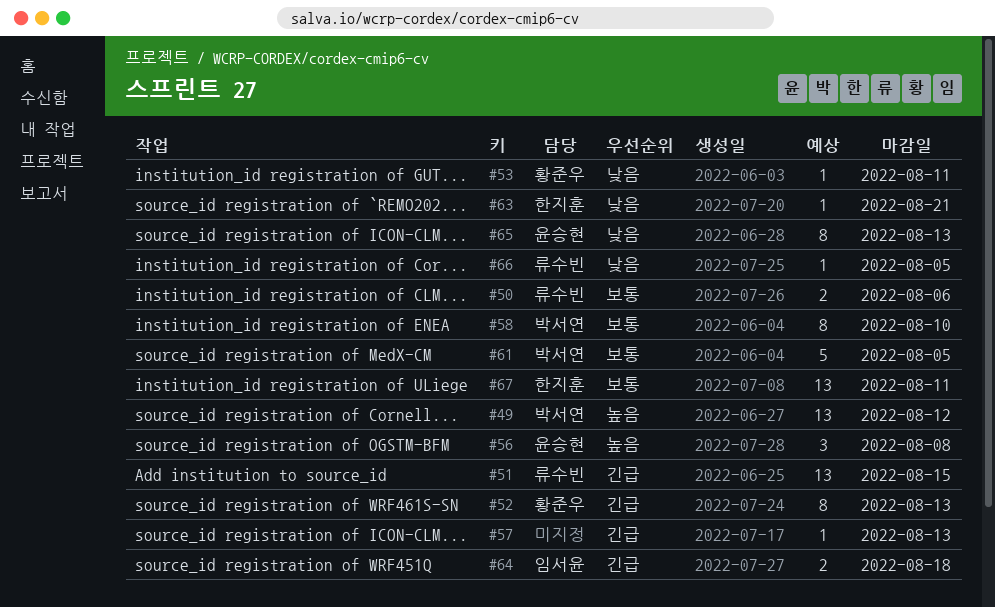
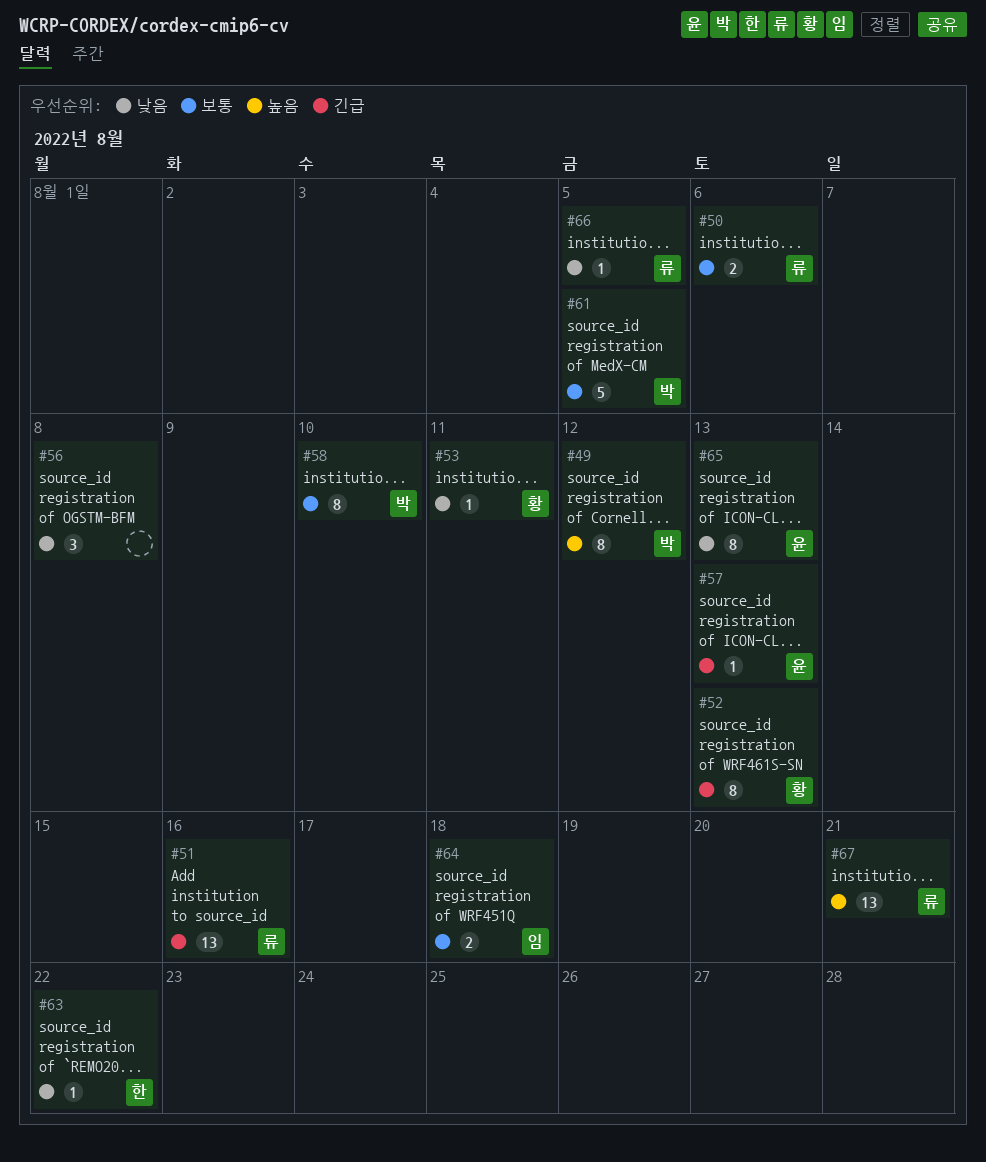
#49, estimate: 13 -> 8
#51, due: Aug 15 -> Aug 16
#56, owner: 윤승현 -> none
#56, priority: 높음 -> 낮음
#57, owner: none -> 윤승현
#63, due: Aug 21 -> Aug 22
#64, priority: 긴급 -> 보통
#67, owner: 한지훈 -> 류수빈
#67, priority: 보통 -> 높음
#67, due: Aug 11 -> Aug 21

